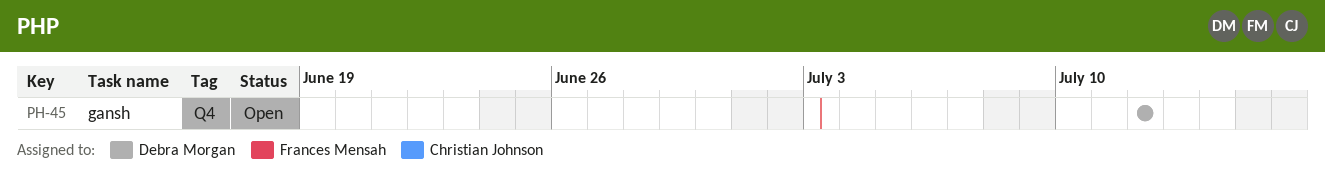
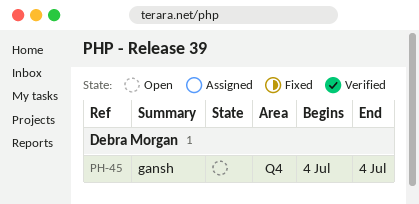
PH-45, start: Jul 12 -> Jul 4
PH-45, due: Jul 12 -> Jul 4

